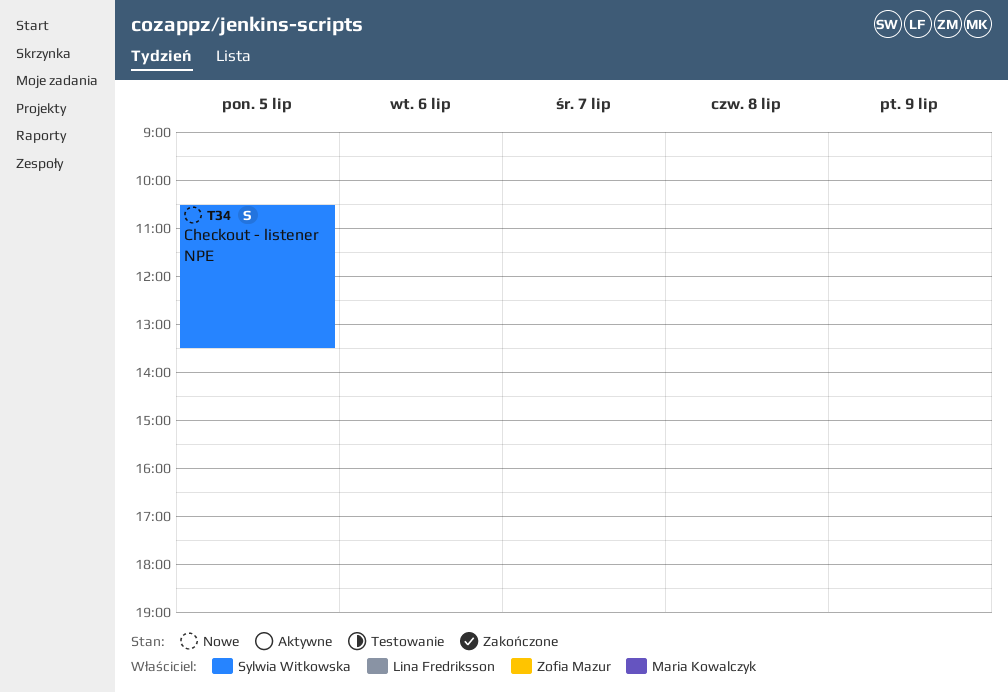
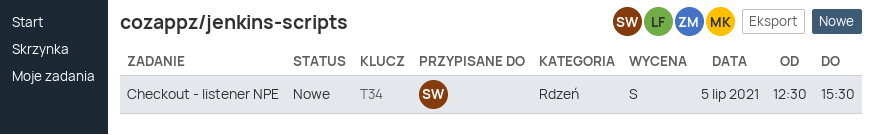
T34, begins: 10:30 -> 12:30
T34, ends: 13:30 -> 15:30

